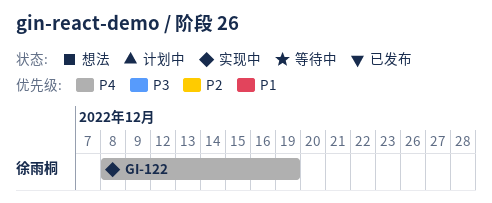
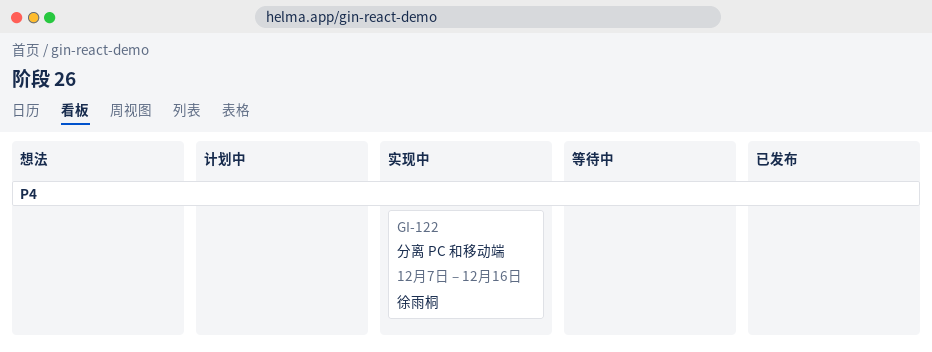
GI-122, start: Dec 8 -> Dec 7
GI-122, due: Dec 19 -> Dec 16

